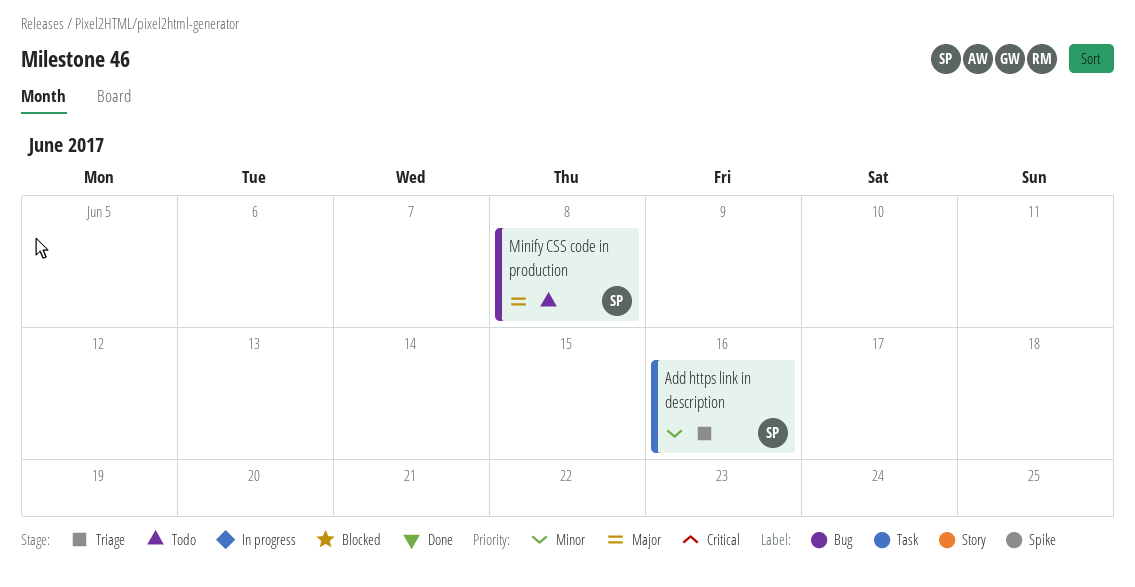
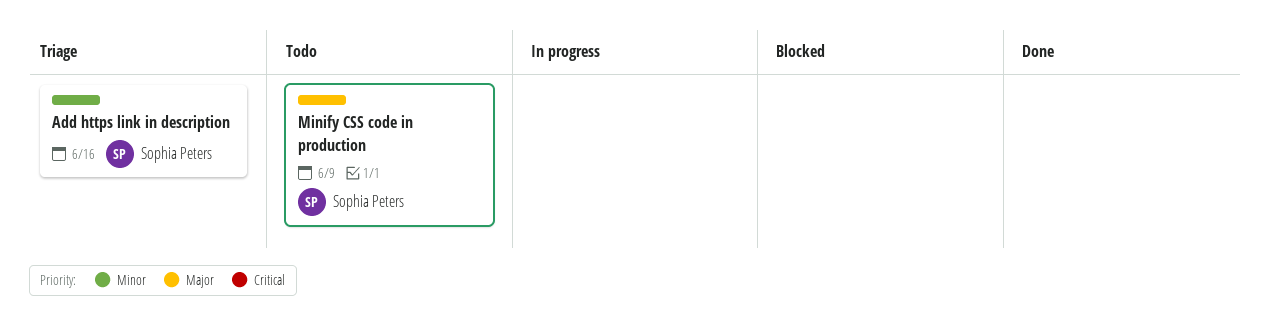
Minify CSS code in production, due: Jun 8 -> Jun 9

